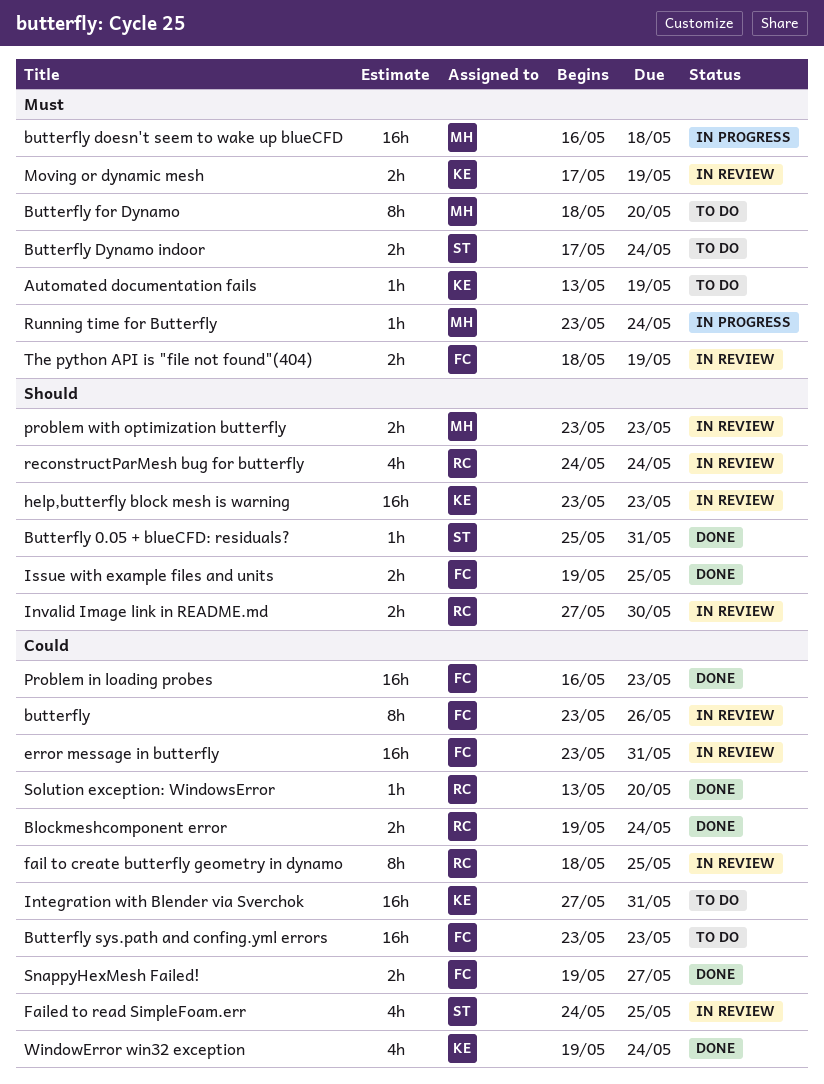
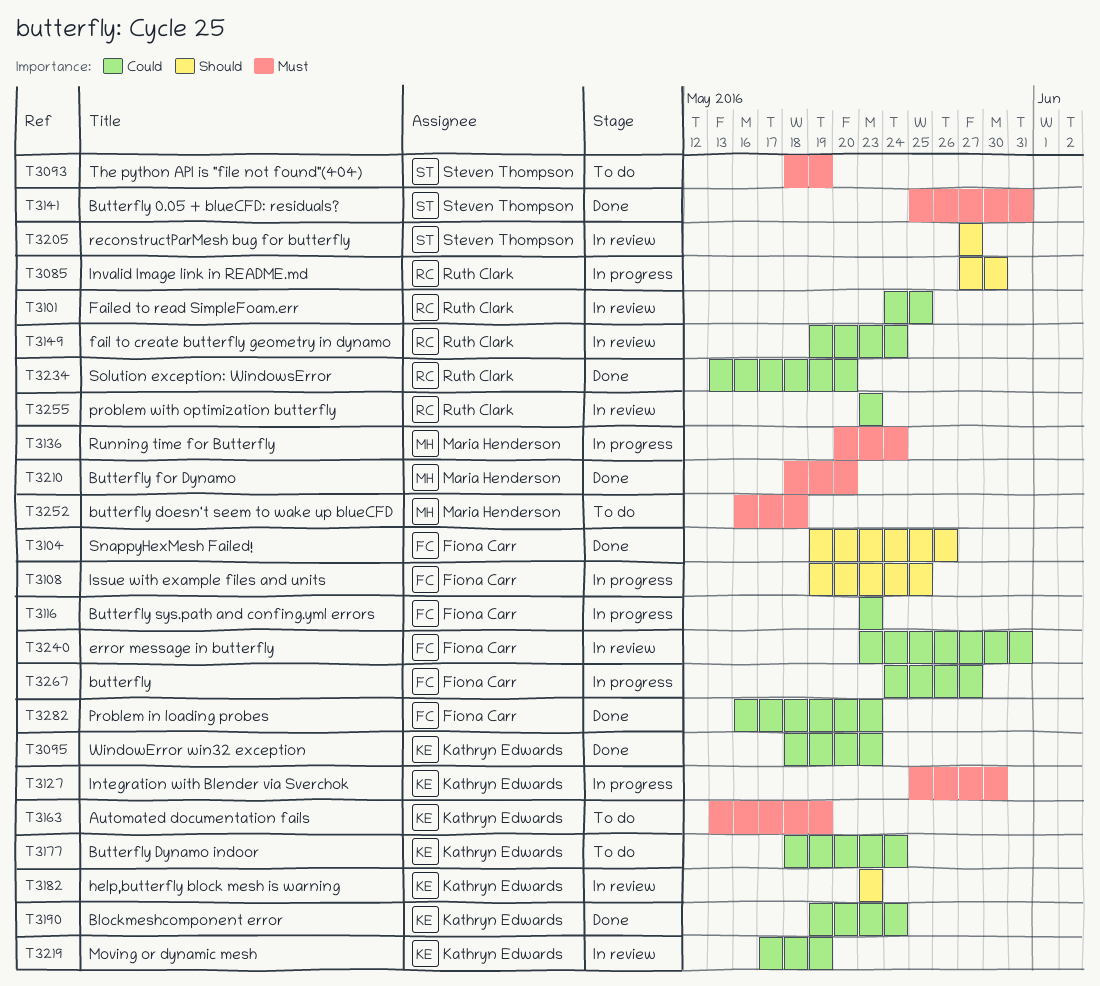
Blockmeshcomponent error, owner: Ruth Clark -> Kathryn Edwards
butterfly, status: In review -> In progress
butterfly, start: May 23 -> May 24
butterfly, due: May 26 -> May 27
Butterfly 0.05 + blueCFD: residuals?, priority: Should -> Must
butterfly doesn't seem to wake up blueCFD, status: In progress -> To do
Butterfly Dynamo indoor, owner: Steven Thompson -> Kathryn Edwards
Butterfly Dynamo indoor, priority: Must -> Could
Butterfly Dynamo indoor, start: May 17 -> May 18
Butterfly for Dynamo, status: To do -> Done
Butterfly sys.path and confing.yml errors, status: To do -> In progress
fail to create butterfly geometry in dynamo, start: May 18 -> May 19
fail to create butterfly geometry in dynamo, due: May 25 -> May 24
Failed to read SimpleFoam.err, owner: Steven Thompson -> Ruth Clark
Integration with Blender via Sverchok, status: To do -> In progress
Integration with Blender via Sverchok, priority: Could -> Must
Integration with Blender via Sverchok, start: May 27 -> May 25
Integration with Blender via Sverchok, due: May 31 -> May 30
Invalid Image link in README.md, status: In review -> In progress
Issue with example files and units, status: Done -> In progress
Moving or dynamic mesh, priority: Must -> Could
problem with optimization butterfly, owner: Maria Henderson -> Ruth Clark
problem with optimization butterfly, priority: Should -> Could
reconstructParMesh bug for butterfly, owner: Ruth Clark -> Steven Thompson
reconstructParMesh bug for butterfly, start: May 24 -> May 27
reconstructParMesh bug for butterfly, due: May 24 -> May 27
Running time for Butterfly, start: May 23 -> May 20
SnappyHexMesh Failed!, priority: Could -> Should
SnappyHexMesh Failed!, due: May 27 -> May 26
The python API is "file not found"(404), status: In review -> To do
The python API is "file not found"(404), owner: Fiona Carr -> Steven Thompson
WindowError win32 exception, start: May 19 -> May 18
WindowError win32 exception, due: May 24 -> May 23

